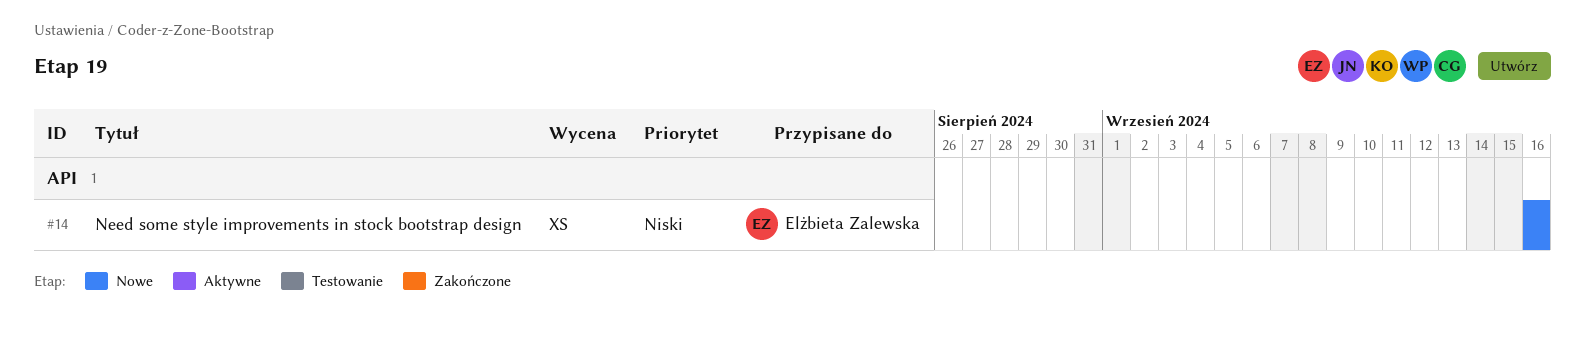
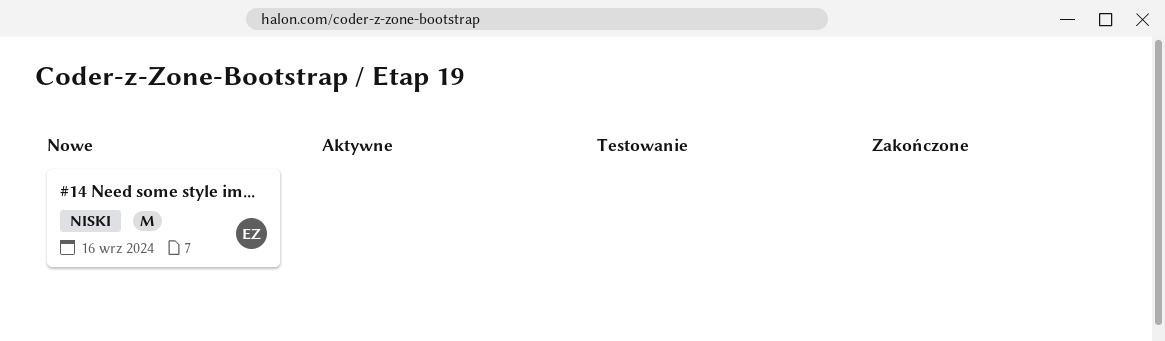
#14, estimate: XS -> M

